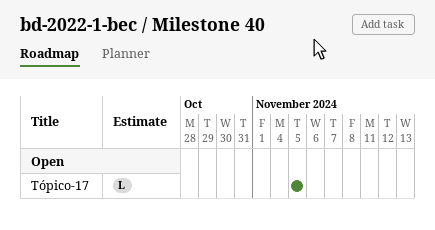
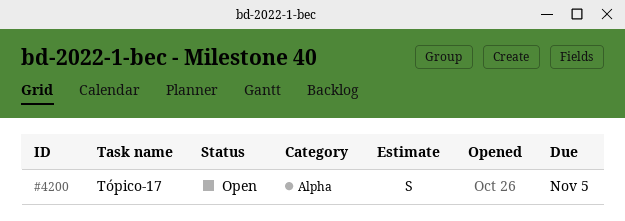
Tópico-17, estimate: L -> S

